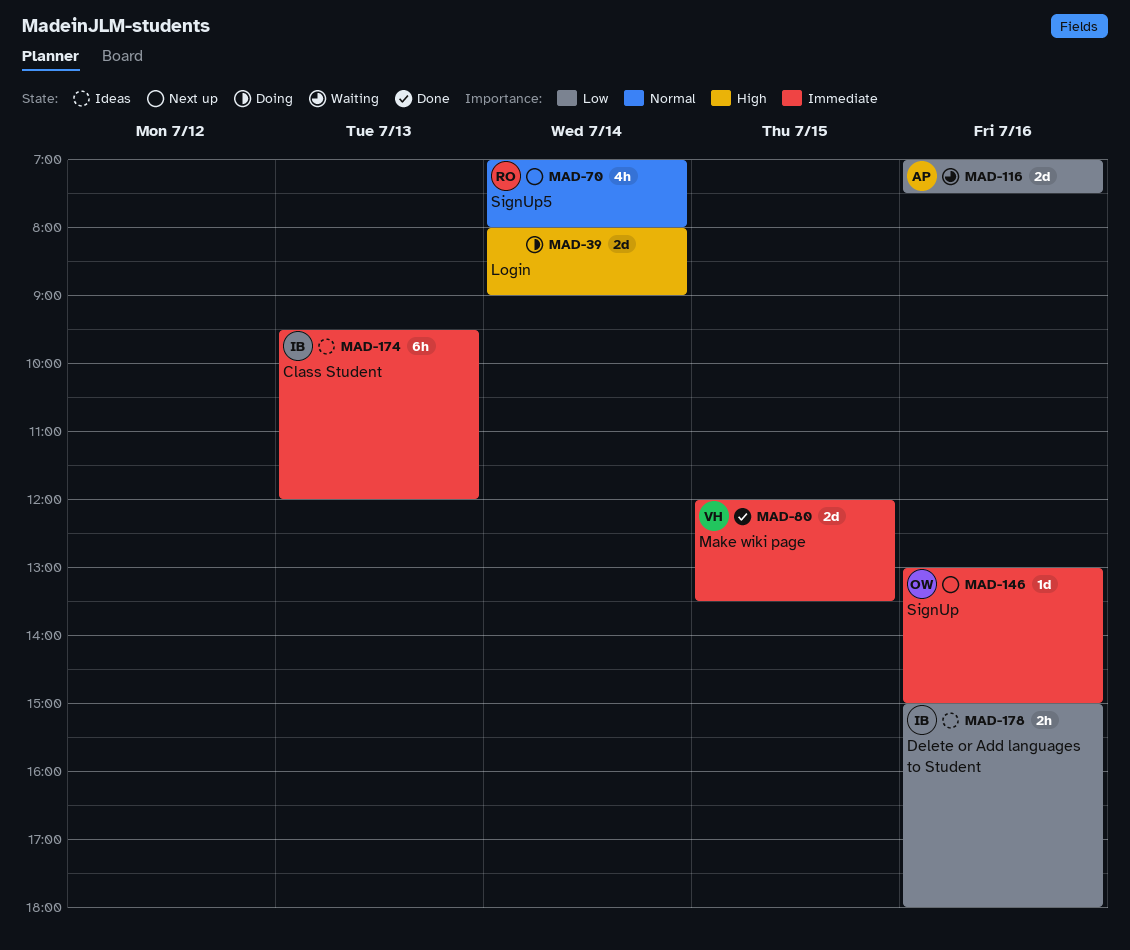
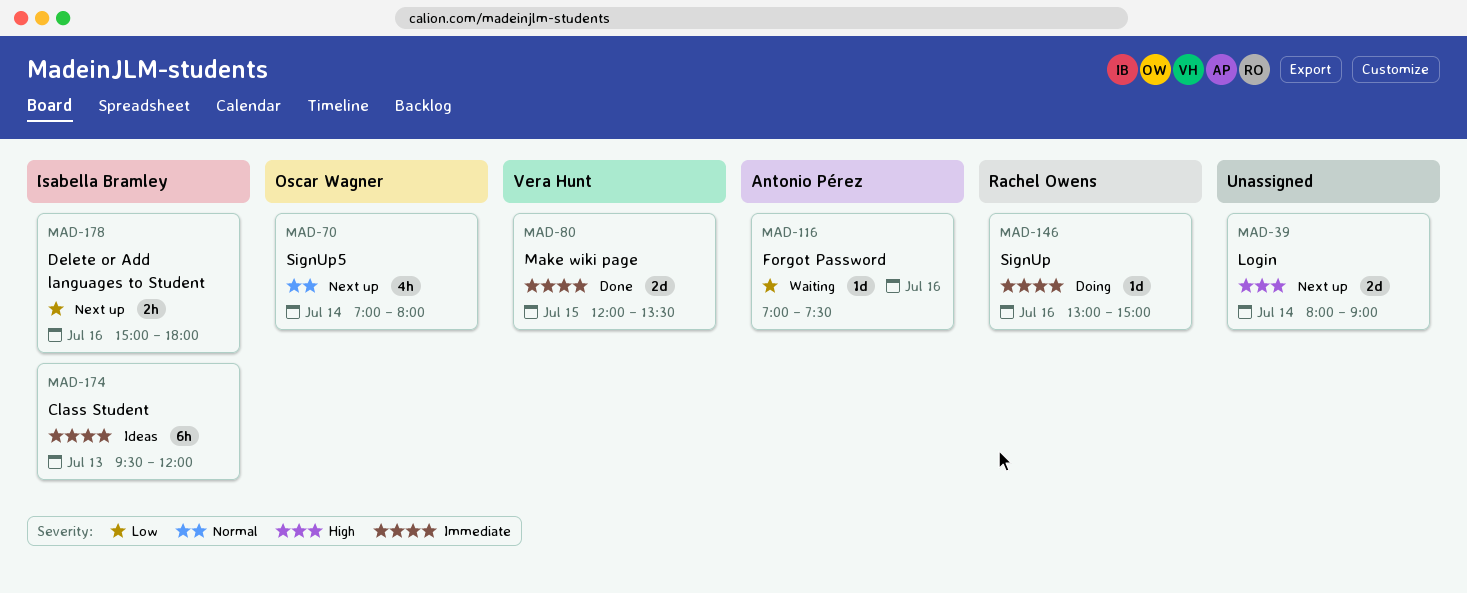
MAD-39, status: Doing -> Next up
MAD-70, owner: Rachel Owens -> Oscar Wagner
MAD-116, estimate: 2d -> 1d
MAD-146, status: Next up -> Doing
MAD-146, owner: Oscar Wagner -> Rachel Owens
MAD-178, status: Ideas -> Next up

